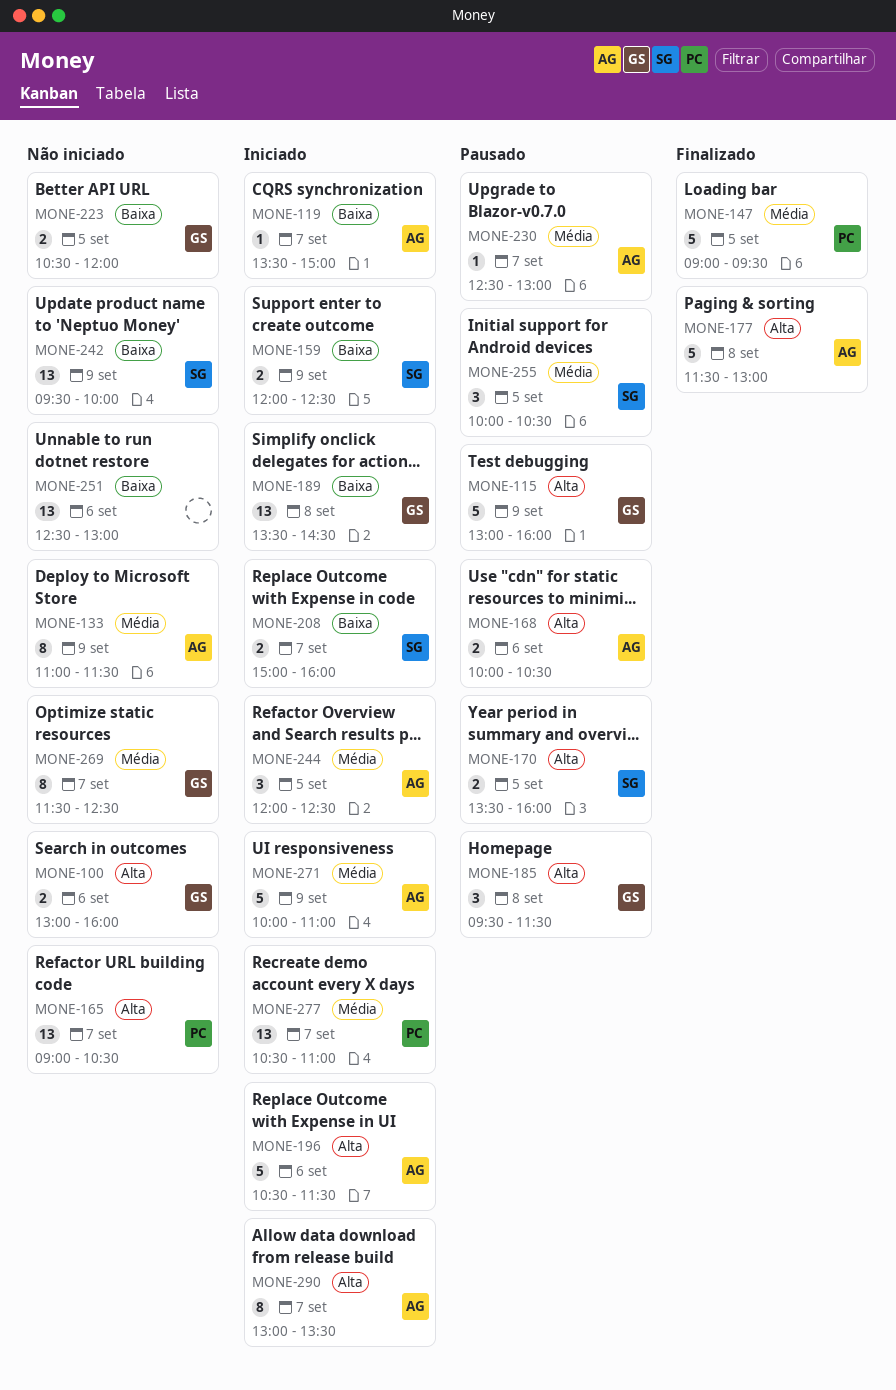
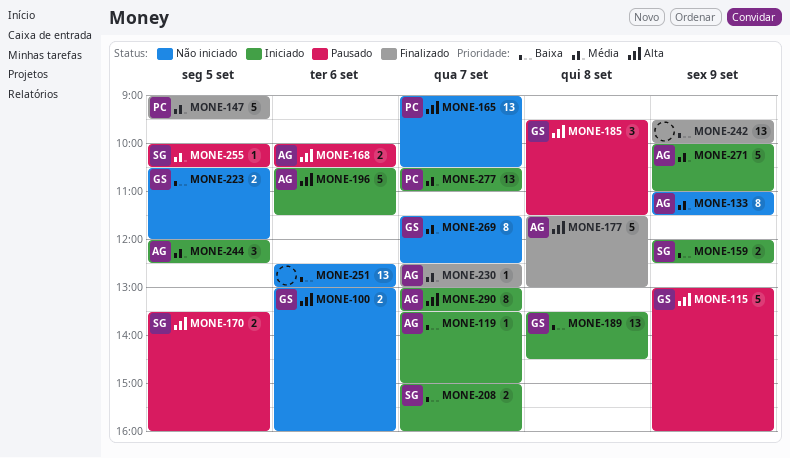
MONE-230, status: Pausado -> Finalizado
MONE-242, status: Não iniciado -> Finalizado
MONE-242, owner: SG -> none
MONE-255, estimate: 3 -> 1

